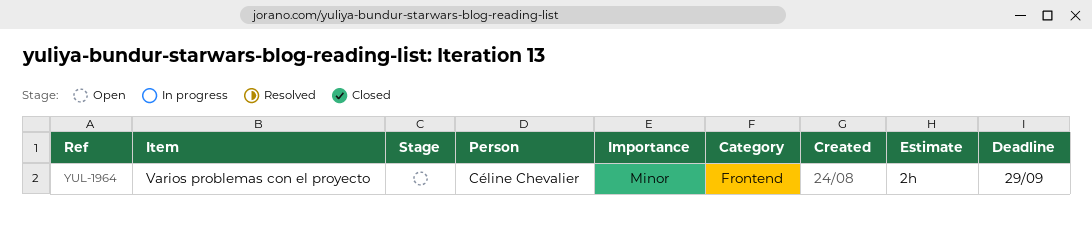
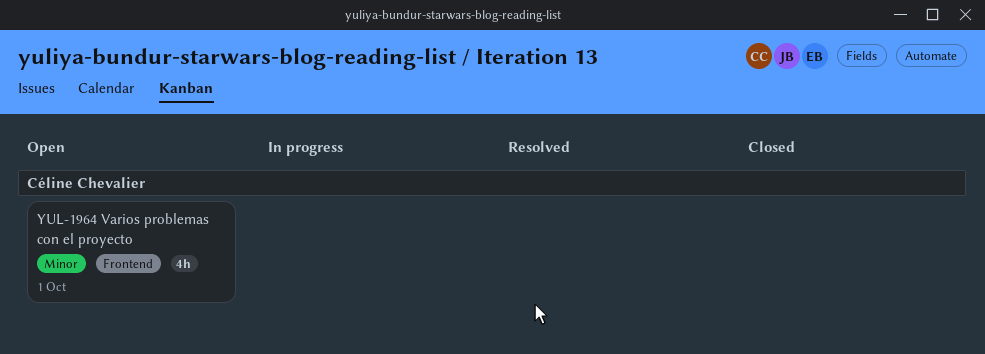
YUL-1964, estimate: 2h -> 4h
YUL-1964, due: Sep 29 -> Oct 1

